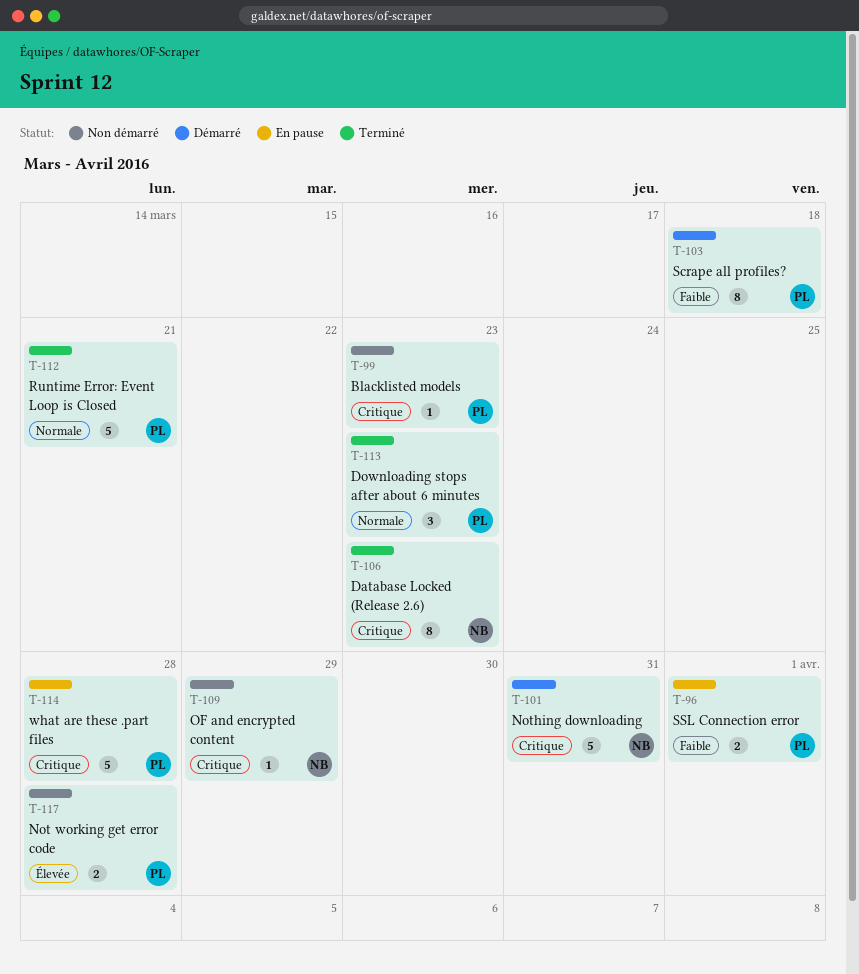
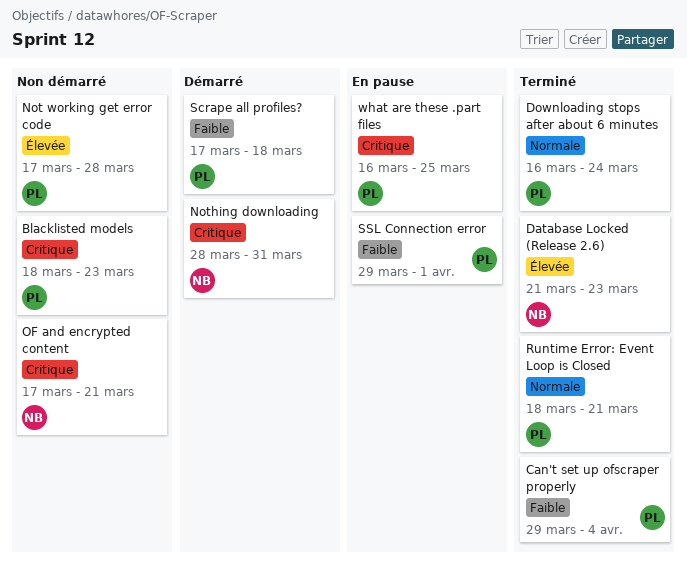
Can't set up ofscraper properly: none -> present
Database Locked (Release 2.6), priority: Critique -> Élevée
Downloading stops after about 6 minutes, due: Mar 23 -> Mar 24
OF and encrypted content, due: Mar 29 -> Mar 21
what are these .part files, due: Mar 28 -> Mar 25

